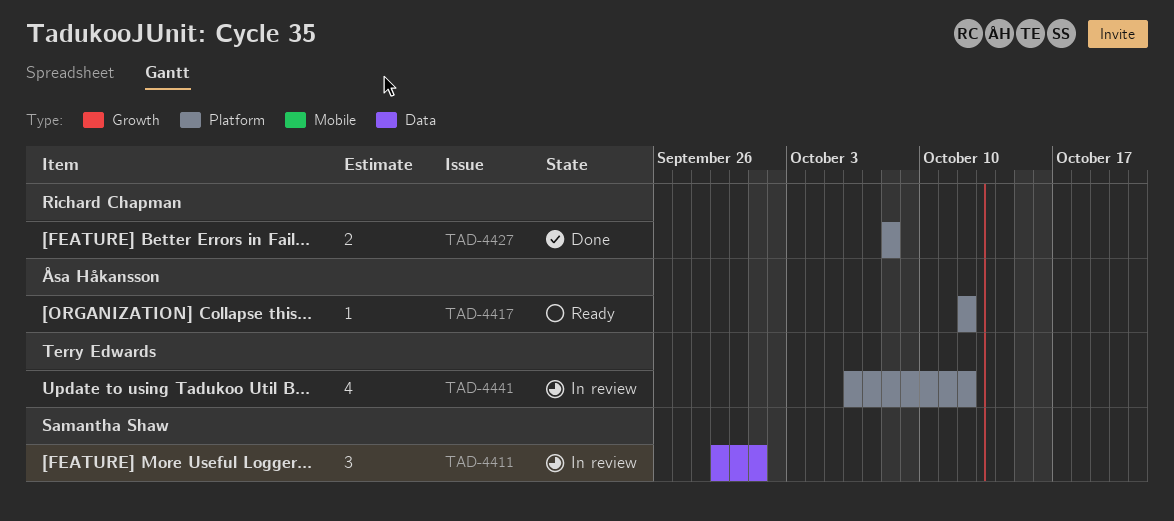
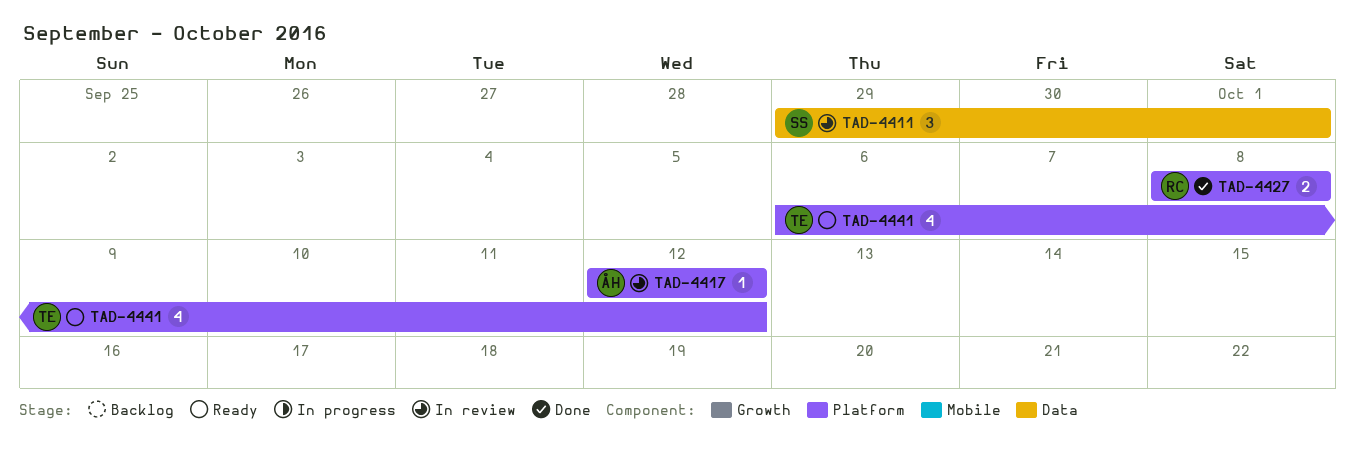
TAD-4417, status: Ready -> In review
TAD-4441, status: In review -> Ready

